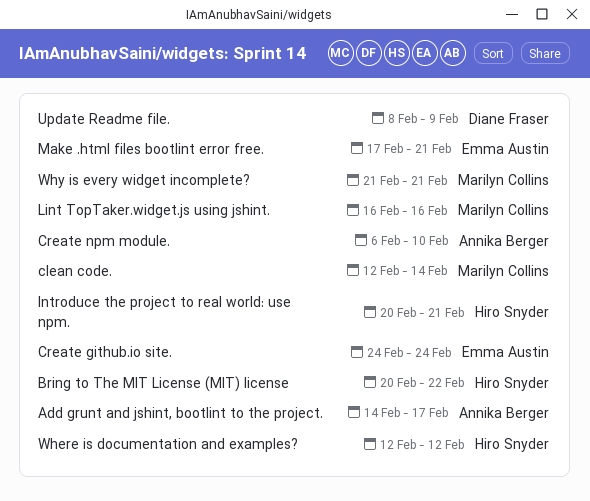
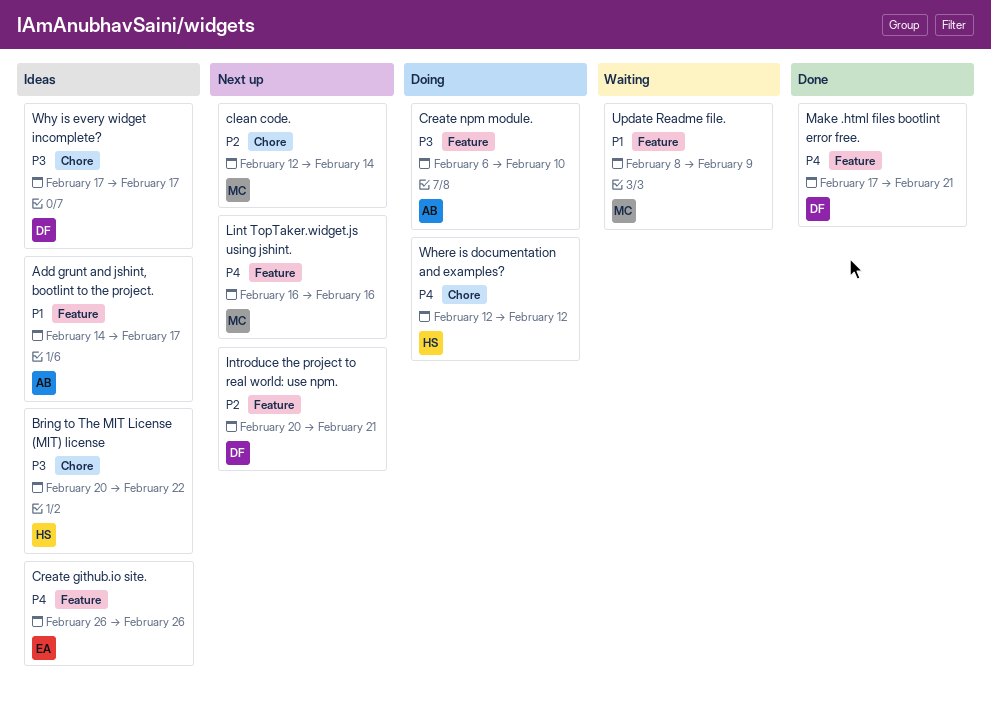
Create github.io site., start: Feb 24 -> Feb 26
Create github.io site., due: Feb 24 -> Feb 26
Introduce the project to real world: use npm., owner: Hiro Snyder -> Diane Fraser
Make .html files bootlint error free., owner: Emma Austin -> Diane Fraser
Update Readme file., owner: Diane Fraser -> Marilyn Collins
Why is every widget incomplete?, owner: Marilyn Collins -> Diane Fraser
Why is every widget incomplete?, start: Feb 21 -> Feb 17
Why is every widget incomplete?, due: Feb 21 -> Feb 17

